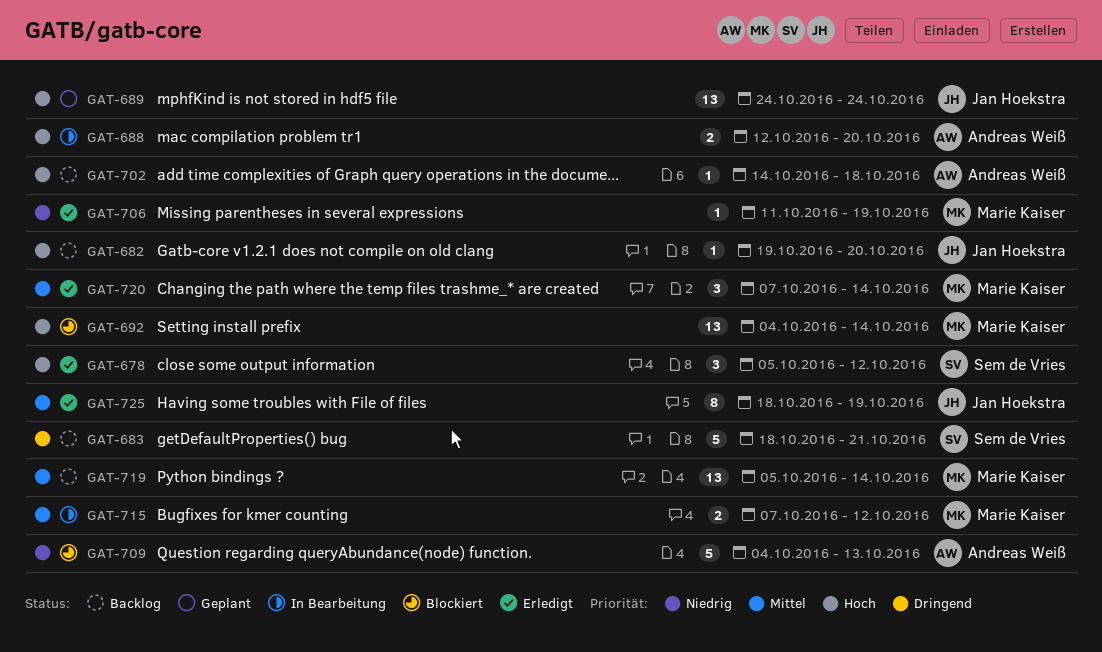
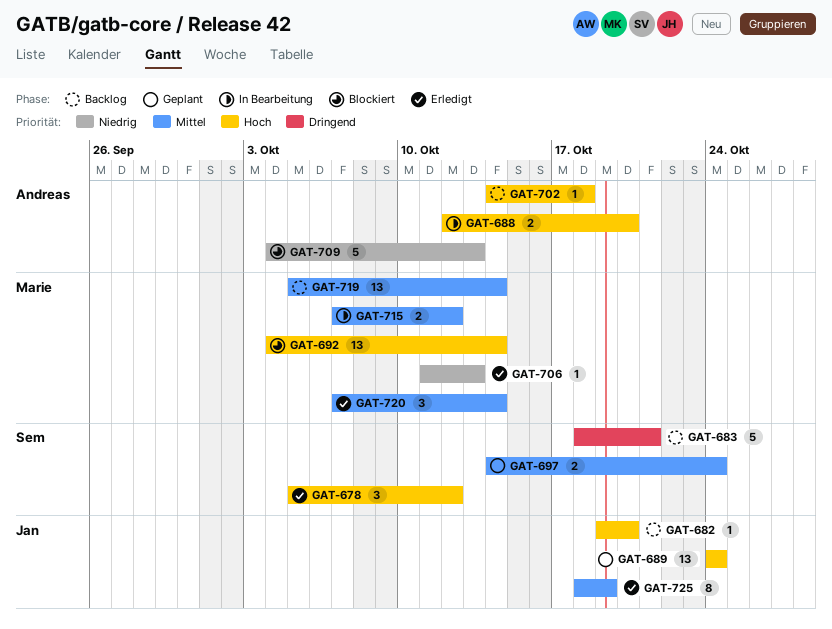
GAT-697: none -> present
GAT-706, due: Oct 19 -> Oct 13

